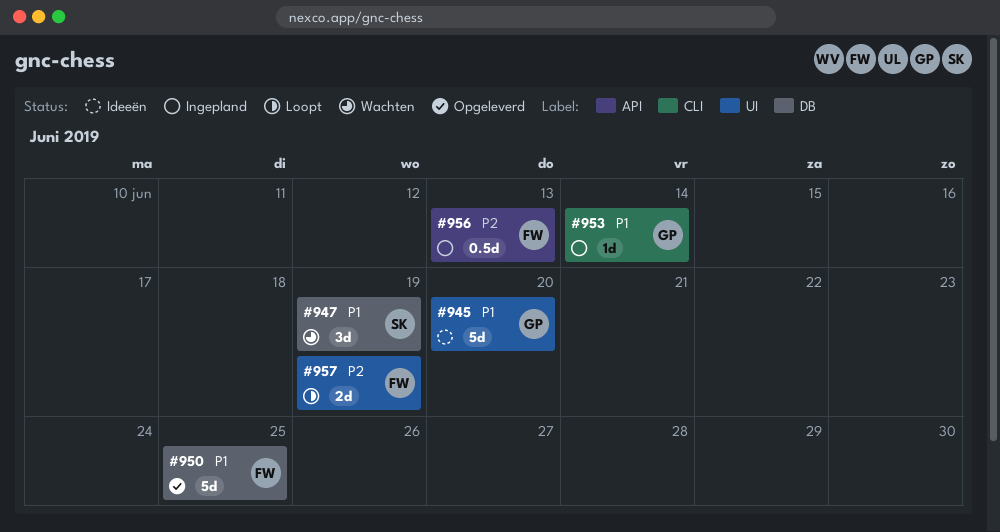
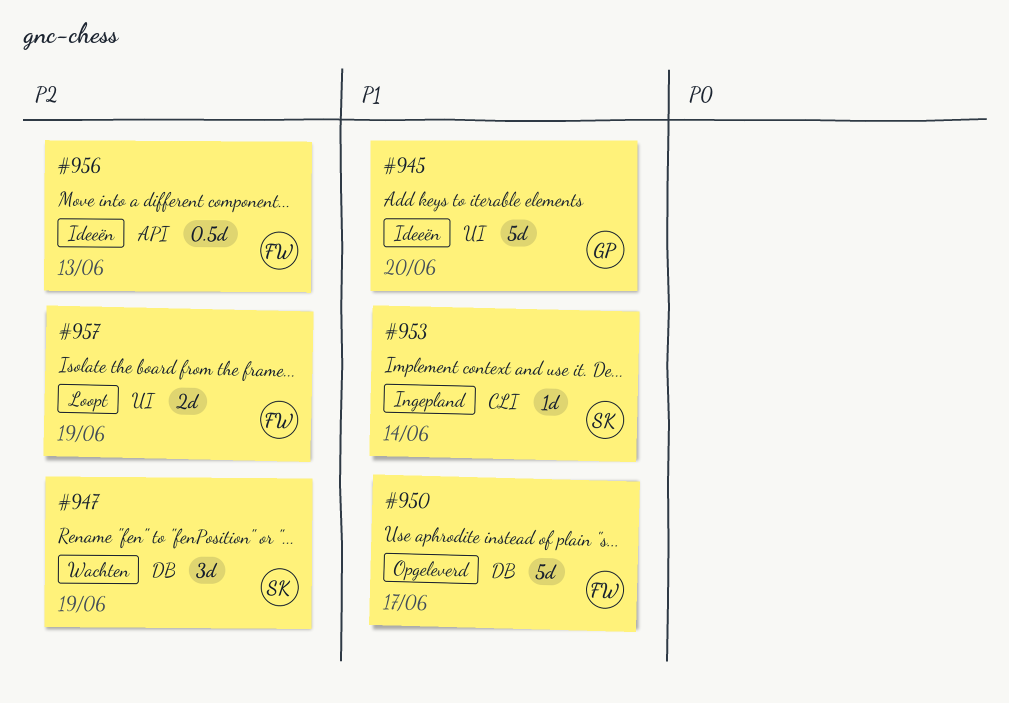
#947, priority: P1 -> P2
#950, due: Jun 25 -> Jun 17
#953, owner: GP -> SK
#956, status: Ingepland -> Ideeën

